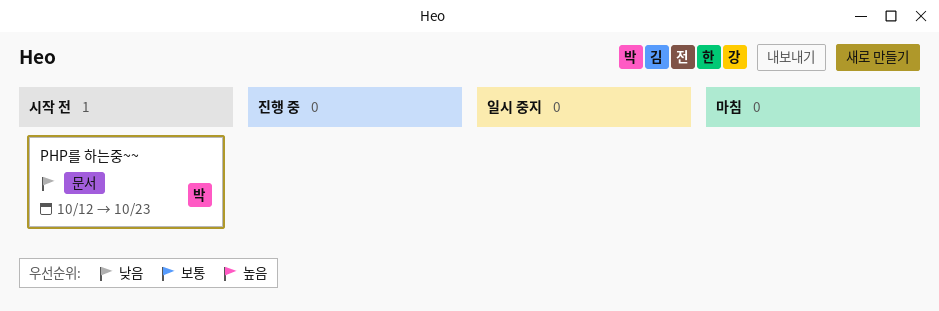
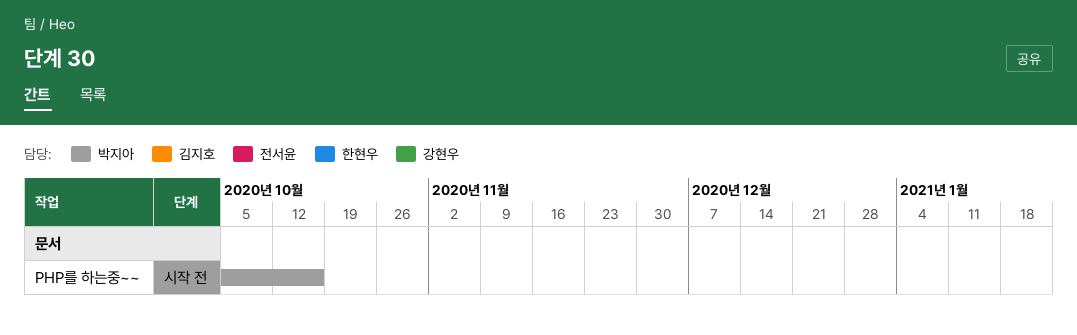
PHP를 하는중~~, start: Oct 12 -> Oct 5
PHP를 하는중~~, due: Oct 23 -> Oct 16

